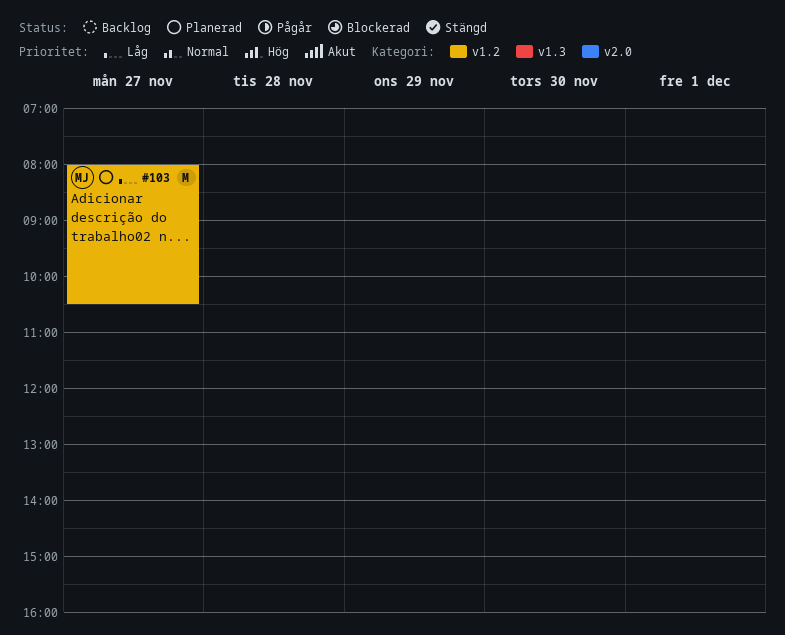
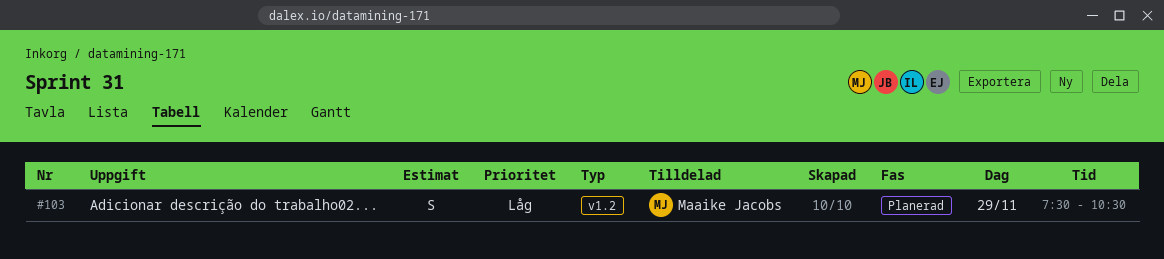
#103, estimate: M -> S
#103, day: Nov 27 -> Nov 29
#103, begins: 08:00 -> 07:30

